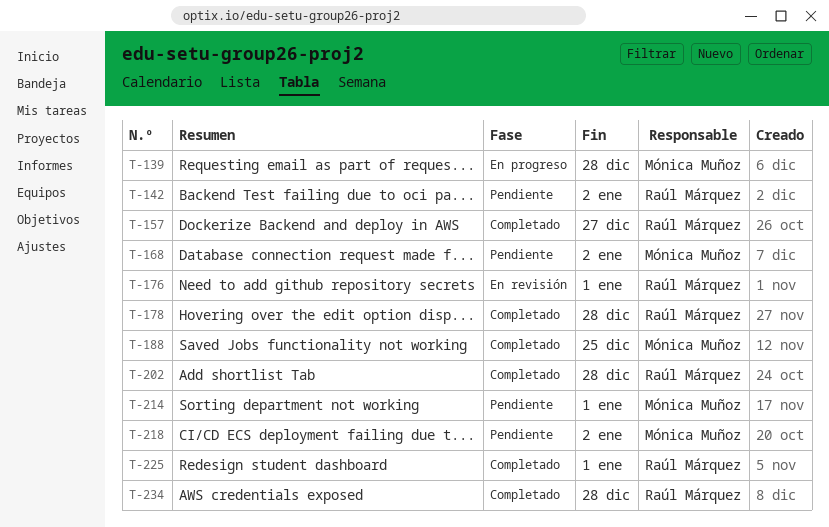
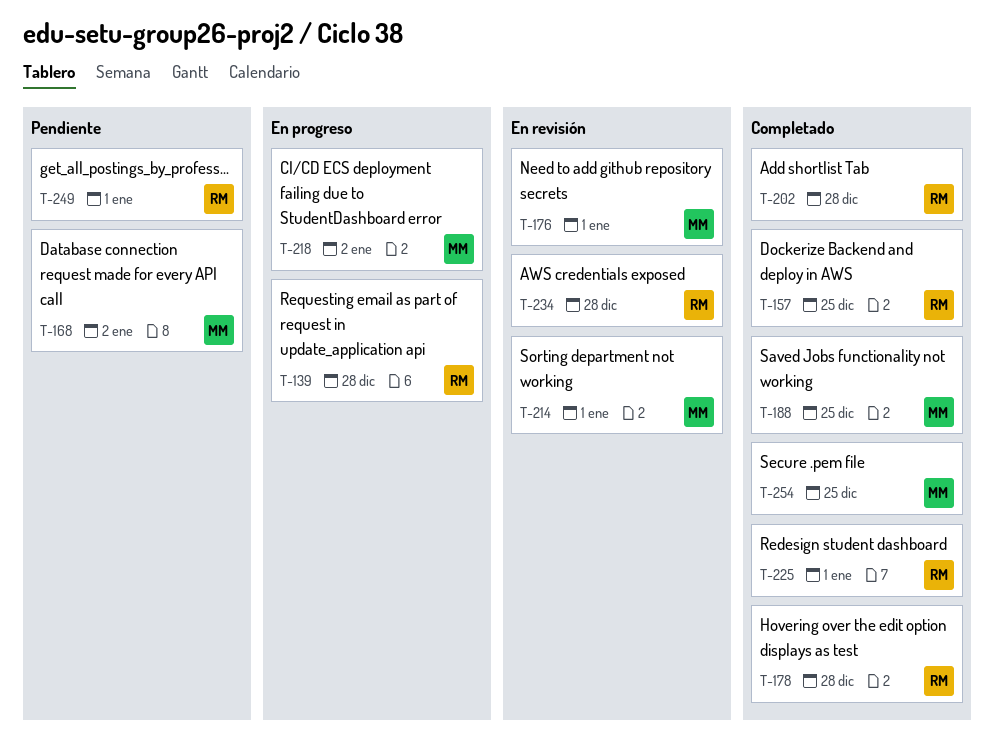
T-139, owner: Mónica Muñoz -> Raúl Márquez
T-142: present -> none
T-157, due: Dec 27 -> Dec 25
T-176, owner: Raúl Márquez -> Mónica Muñoz
T-214, status: Pendiente -> En revisión
T-218, status: Pendiente -> En progreso
T-234, status: Completado -> En revisión
T-249: none -> present
T-254: none -> present

